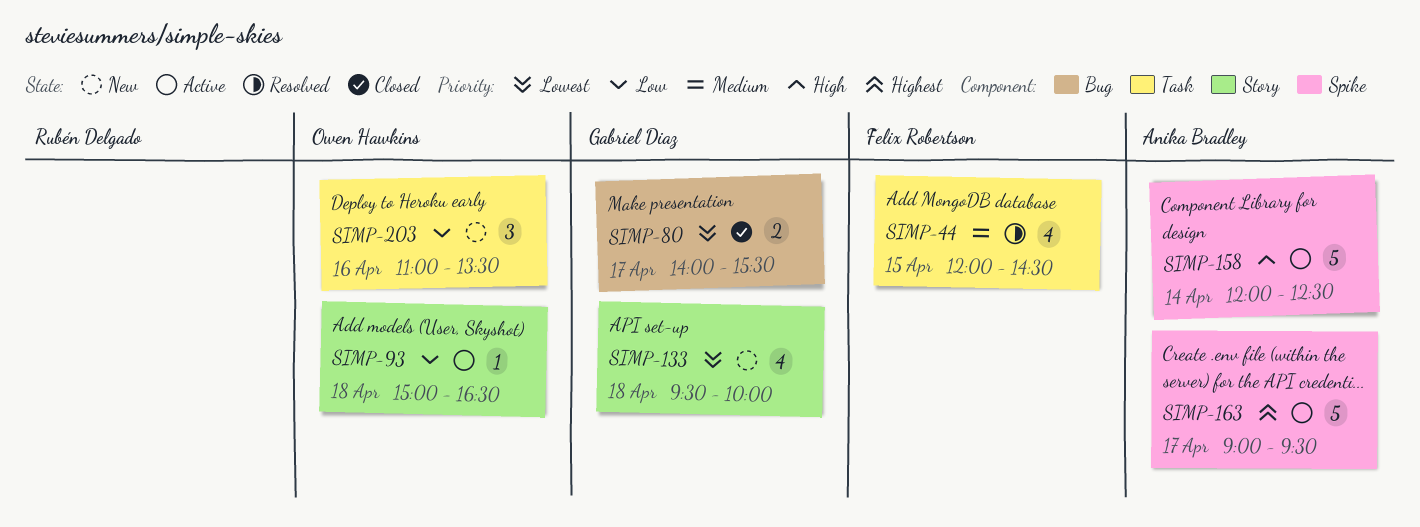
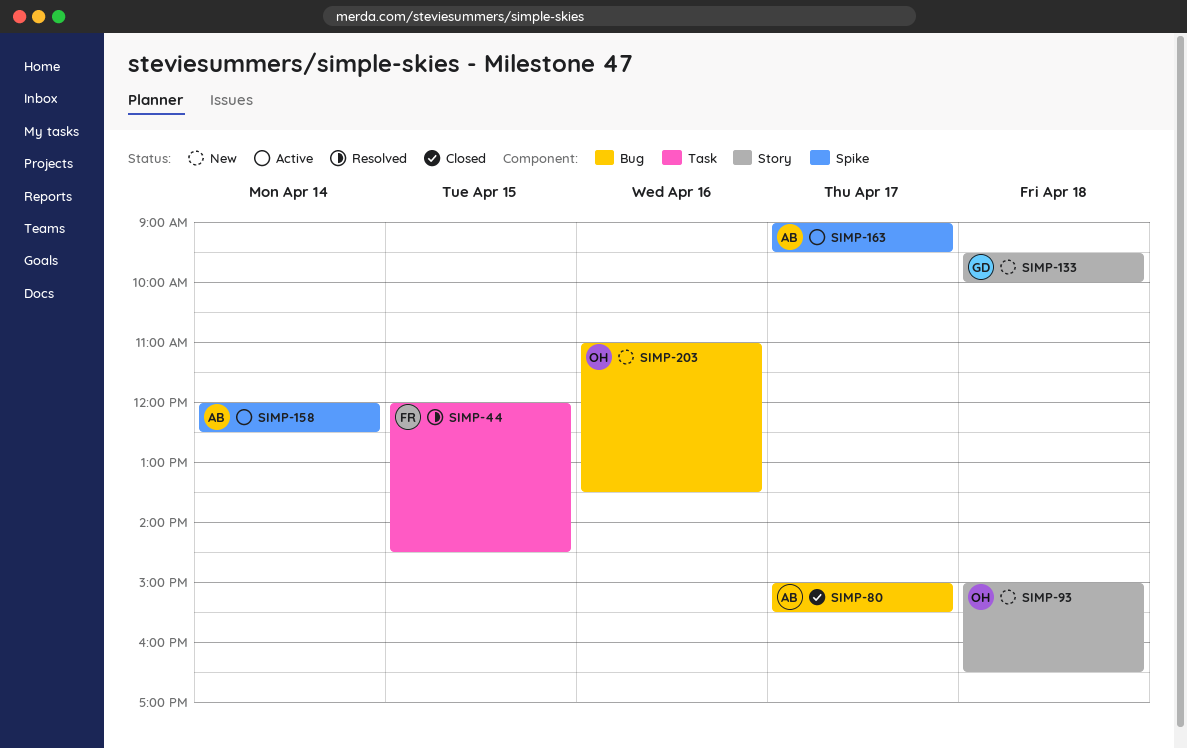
SIMP-80, owner: Gabriel Diaz -> Anika Bradley
SIMP-80, begins: 14:00 -> 15:00
SIMP-93, status: Active -> New
SIMP-203, label: Task -> Bug

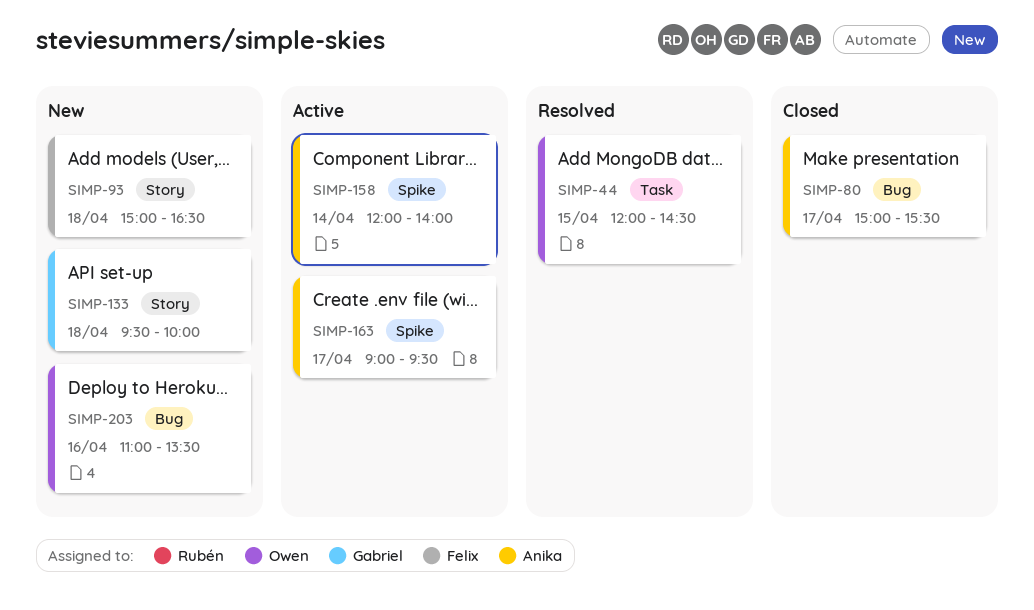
SIMP-44, owner: Felix -> Owen
SIMP-93, owner: Owen -> Felix
SIMP-158, ends: 12:30 -> 14:00

